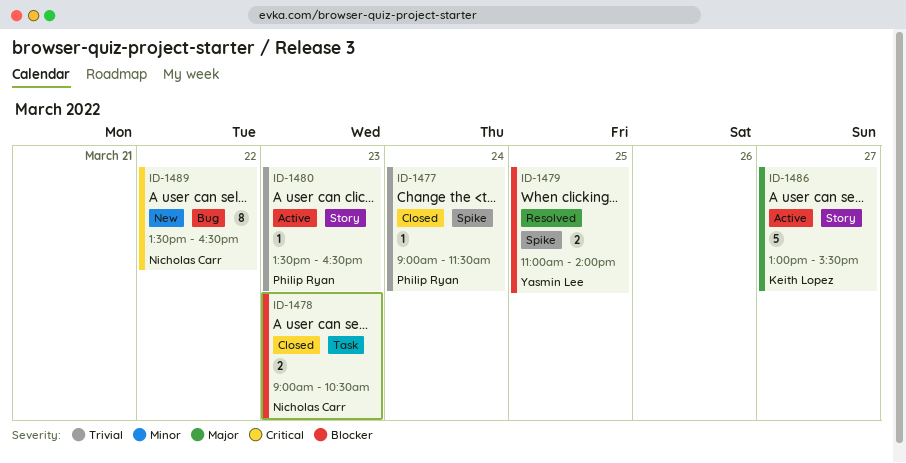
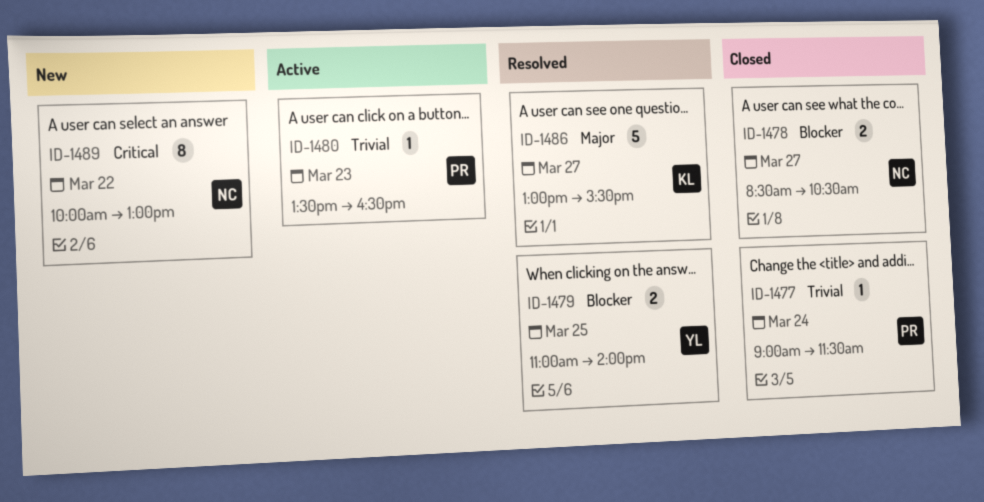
ID-1478, day: Mar 23 -> Mar 27
ID-1478, begins: 09:00 -> 08:30
ID-1486, status: Active -> Resolved
ID-1489, begins: 13:30 -> 10:00
ID-1489, ends: 16:30 -> 13:00

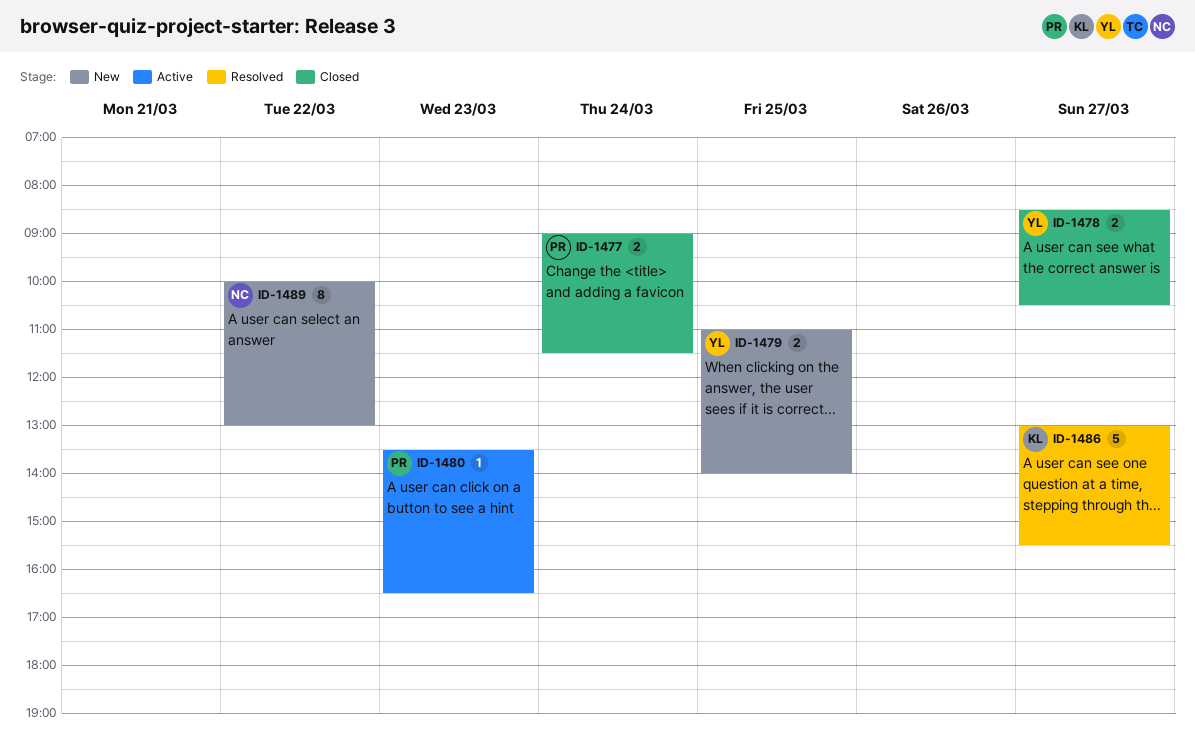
ID-1477, estimate: 1 -> 2
ID-1478, owner: NC -> YL
ID-1479, status: Resolved -> New

